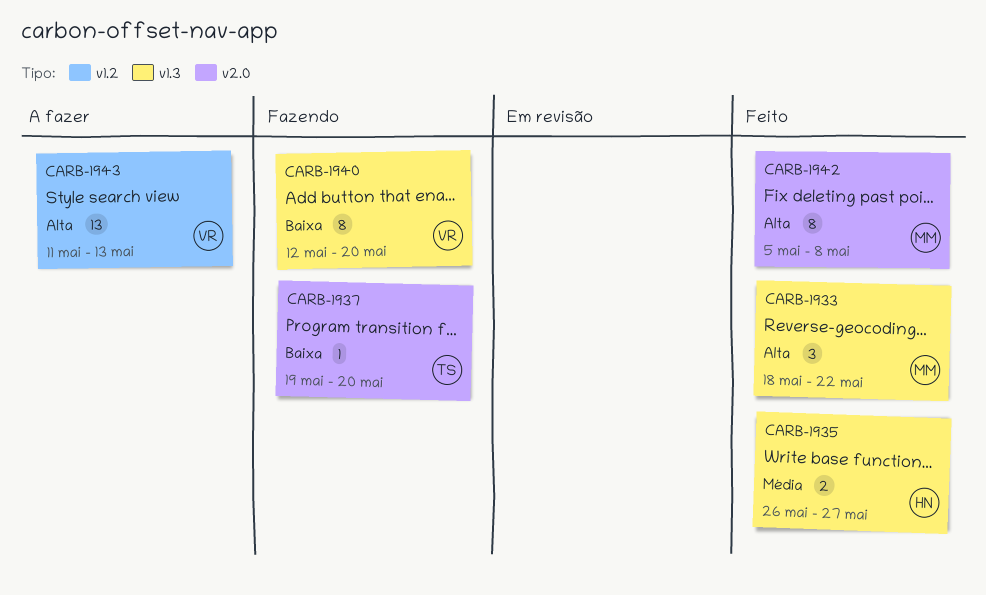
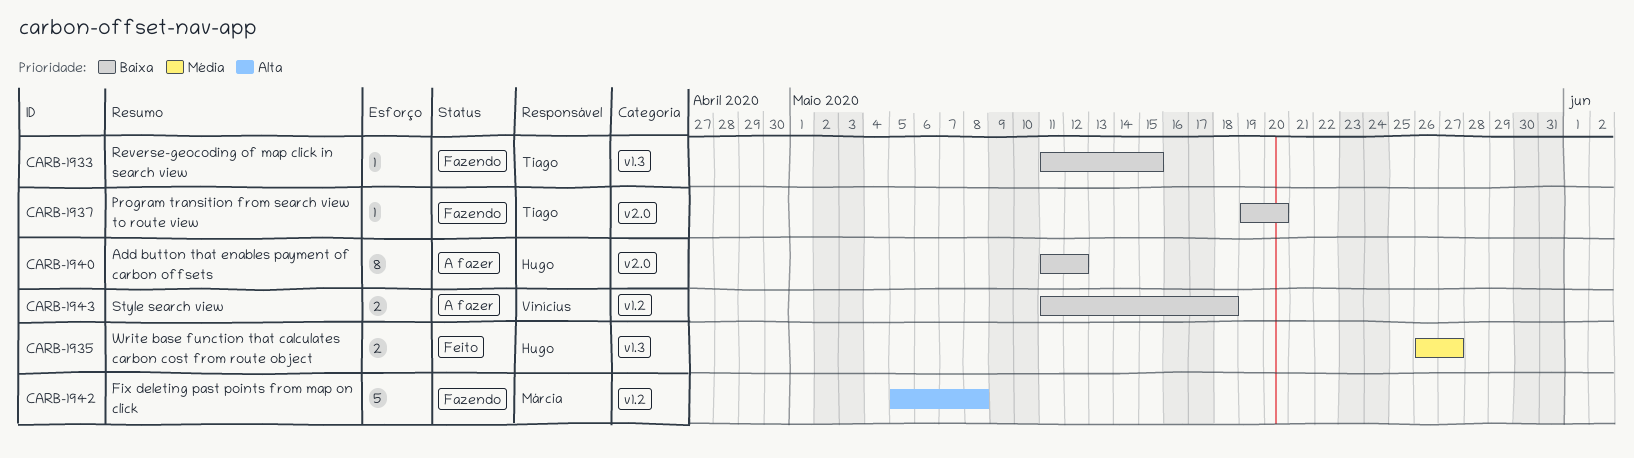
CARB-1933, status: Feito -> Fazendo
CARB-1933, owner: Márcia -> Tiago
CARB-1933, priority: Alta -> Baixa
CARB-1933, estimate: 3 -> 1
CARB-1933, start: May 18 -> May 11
CARB-1933, due: May 22 -> May 15
CARB-1940, status: Fazendo -> A fazer
CARB-1940, owner: Vinícius -> Hugo
CARB-1940, label: v1.3 -> v2.0
CARB-1940, start: May 12 -> May 11
CARB-1940, due: May 20 -> May 12
CARB-1942, status: Feito -> Fazendo
CARB-1942, label: v2.0 -> v1.2
CARB-1942, estimate: 8 -> 5
CARB-1943, priority: Alta -> Baixa
CARB-1943, estimate: 13 -> 2
CARB-1943, due: May 13 -> May 18

